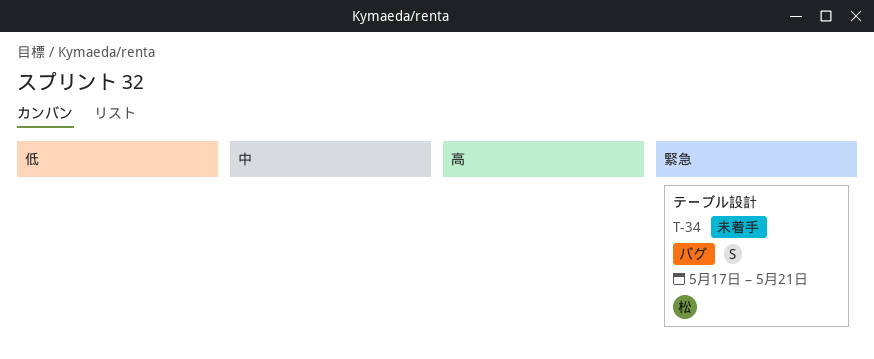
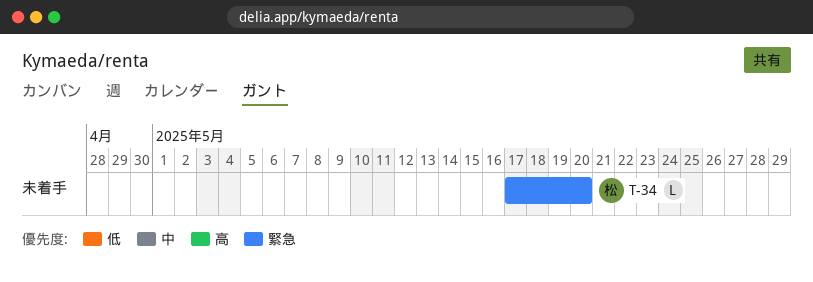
T-34, estimate: S -> L
T-34, due: May 21 -> May 20

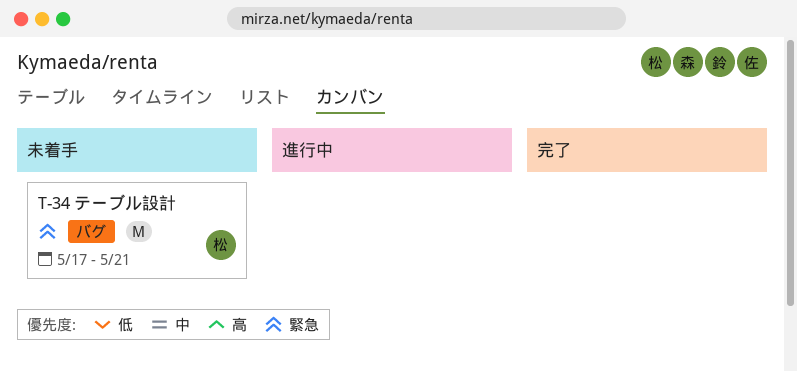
T-34, estimate: L -> M
T-34, due: May 20 -> May 21

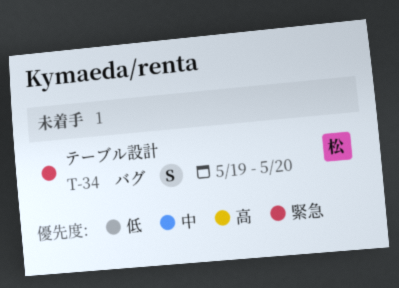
T-34, estimate: M -> S
T-34, start: May 17 -> May 19
T-34, due: May 21 -> May 20

